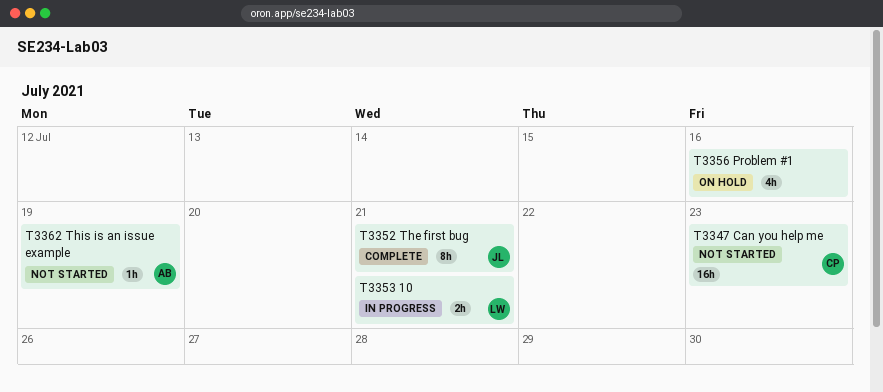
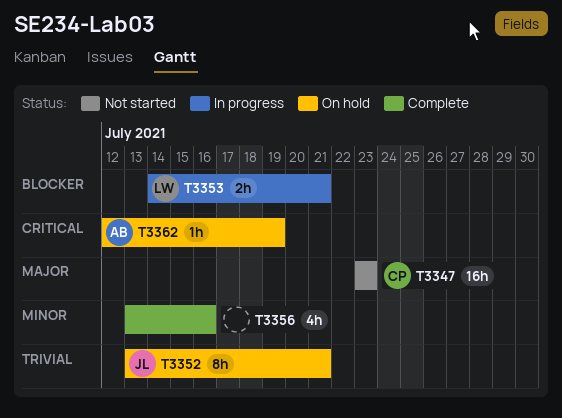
T3352, status: Complete -> On hold
T3356, status: On hold -> Complete
T3362, status: Not started -> On hold

